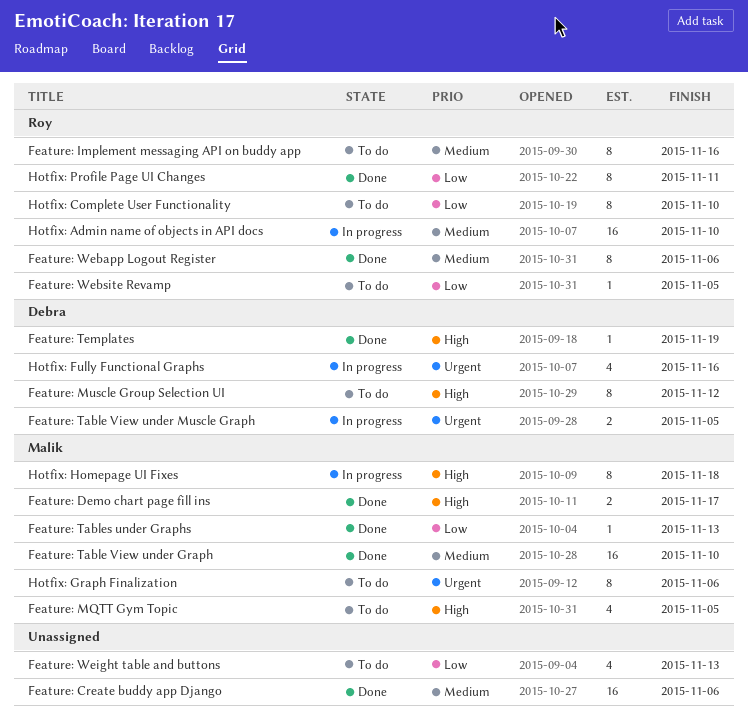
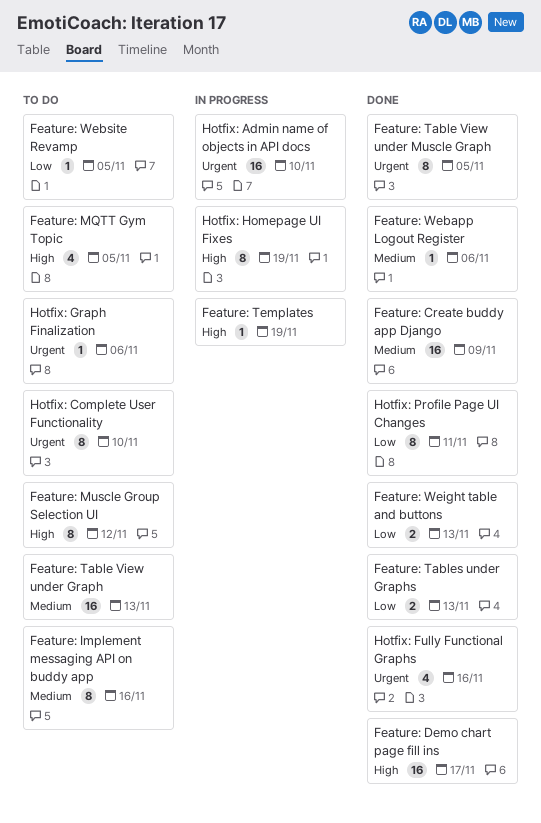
Feature: Create buddy app Django, due: Nov 6 -> Nov 9
Feature: Demo chart page fill ins, estimate: 2 -> 16
Feature: Table View under Graph, status: Done -> To do
Feature: Table View under Graph, due: Nov 10 -> Nov 13
Feature: Table View under Muscle Graph, status: In progress -> Done
Feature: Table View under Muscle Graph, estimate: 2 -> 8
Feature: Tables under Graphs, estimate: 1 -> 2
Feature: Templates, status: Done -> In progress
Feature: Webapp Logout Register, estimate: 8 -> 1
Feature: Weight table and buttons, status: To do -> Done
Feature: Weight table and buttons, estimate: 4 -> 2
Hotfix: Admin name of objects in API docs, priority: Medium -> Urgent
Hotfix: Complete User Functionality, priority: Low -> Urgent
Hotfix: Fully Functional Graphs, status: In progress -> Done
Hotfix: Graph Finalization, estimate: 8 -> 1
Hotfix: Homepage UI Fixes, due: Nov 18 -> Nov 19

